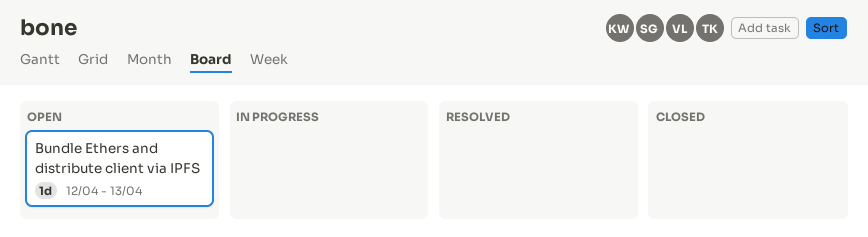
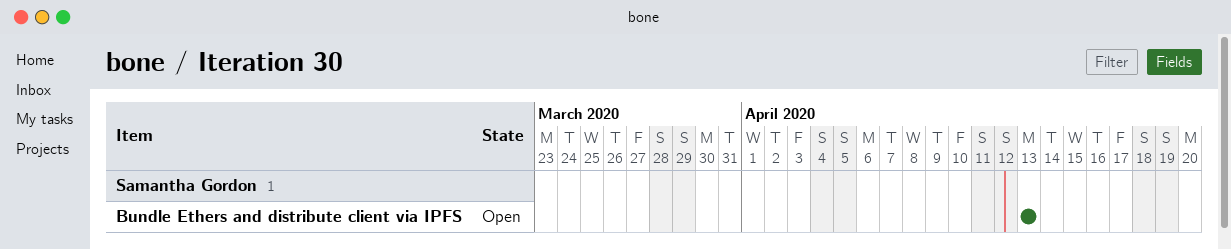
Bundle Ethers and distribute client via IPFS, start: Apr 12 -> Apr 13

